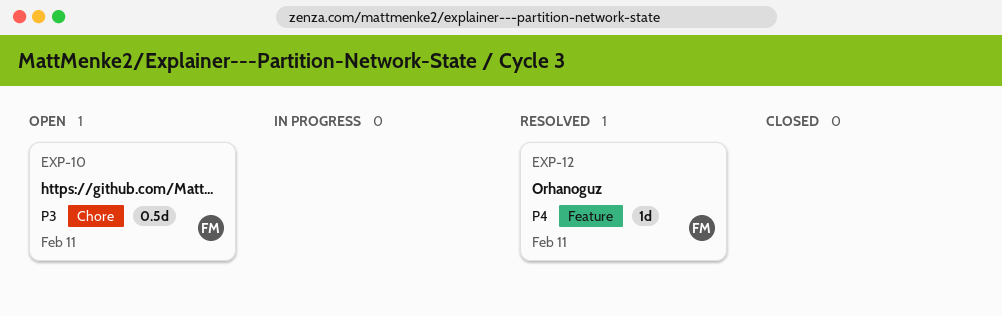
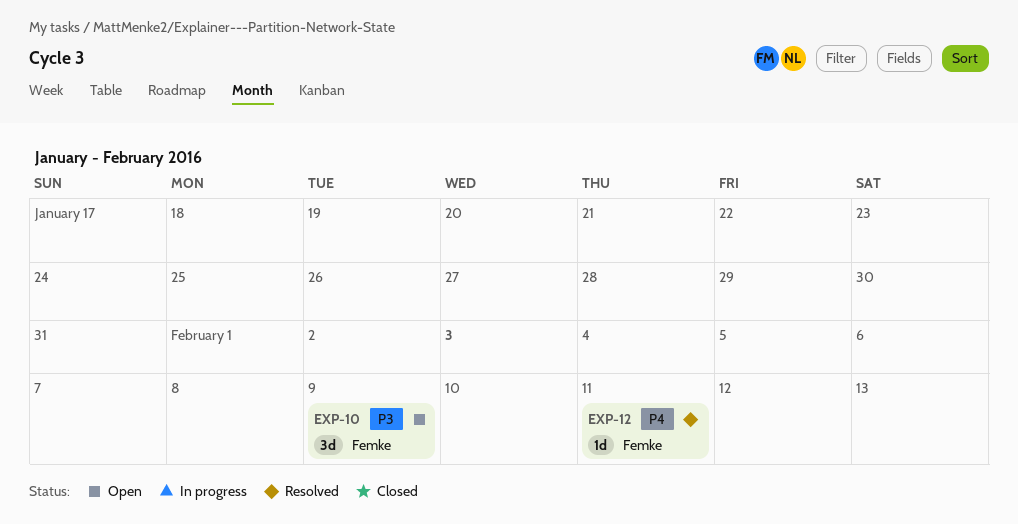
EXP-10, estimate: 0.5d -> 3d
EXP-10, due: Feb 11 -> Feb 9

